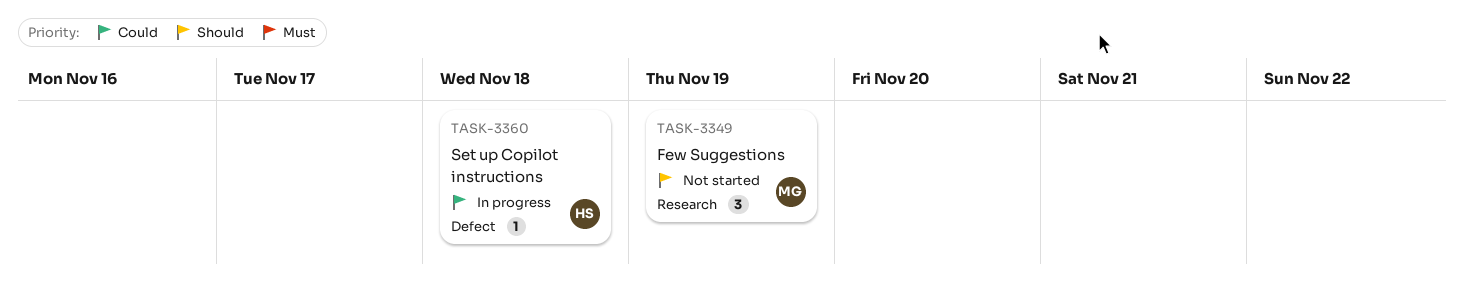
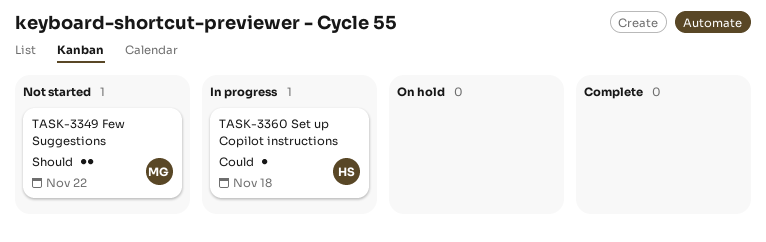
TASK-3349, estimate: 3 -> 2
TASK-3349, due: Nov 19 -> Nov 22

